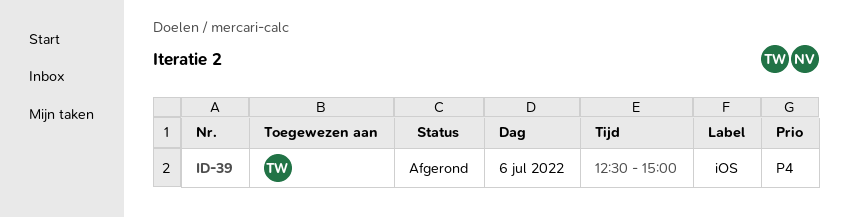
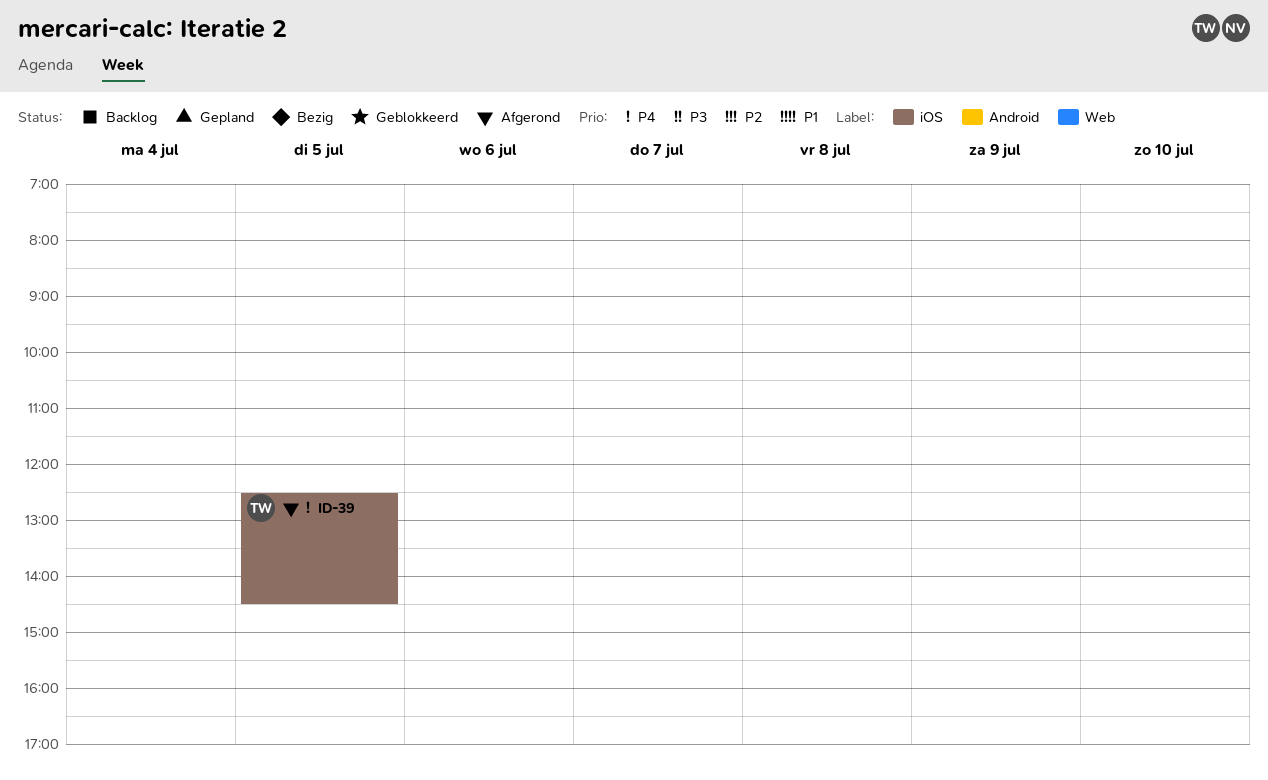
ID-39, day: Jul 6 -> Jul 5
ID-39, ends: 15:00 -> 14:30

